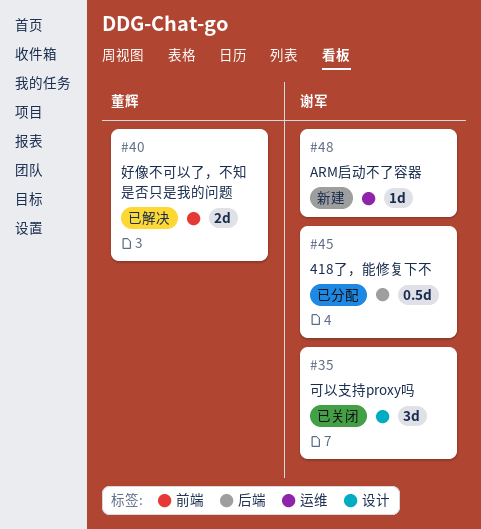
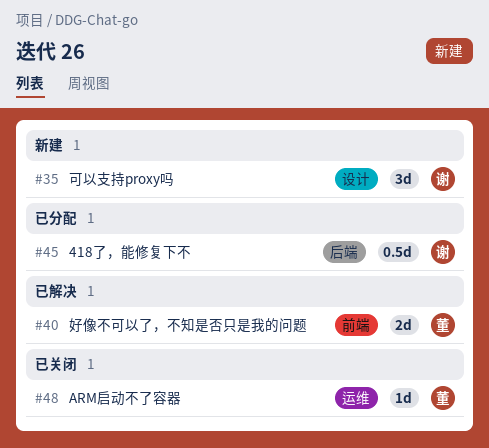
#35, status: 已关闭 -> 新建
#48, status: 新建 -> 已关闭
#48, owner: 谢军 -> 董辉

